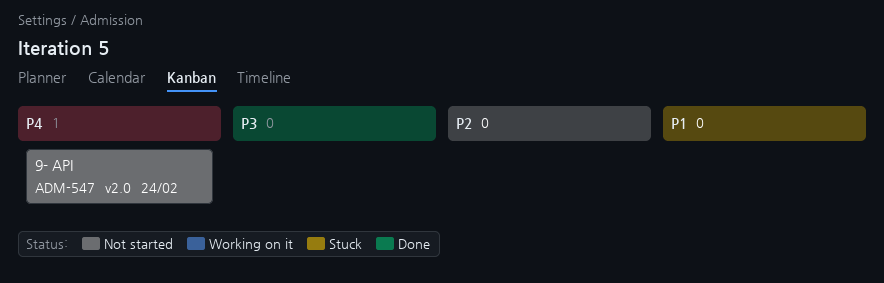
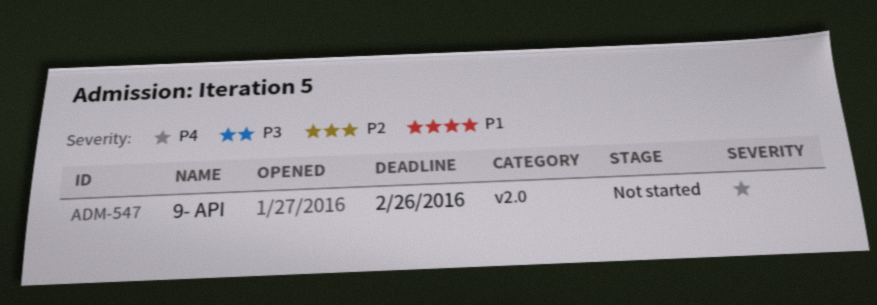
ADM-547, due: Feb 24 -> Feb 26

